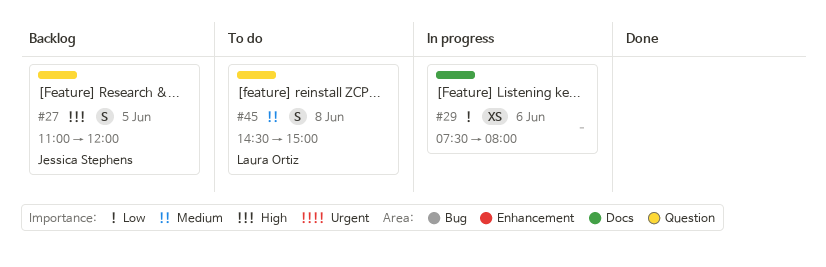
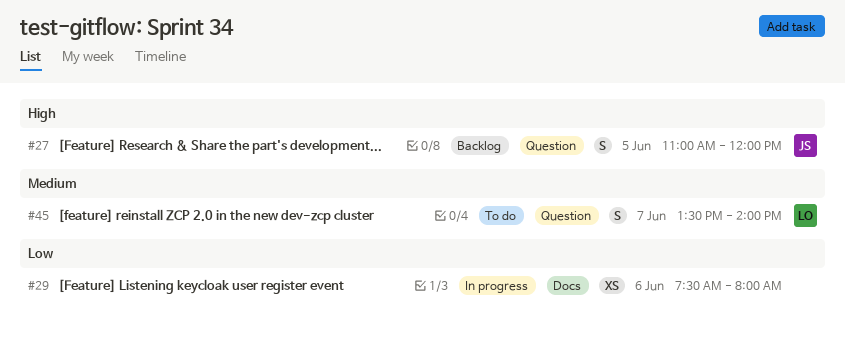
#45, day: Jun 8 -> Jun 7
#45, begins: 14:30 -> 13:30
#45, ends: 15:00 -> 14:00

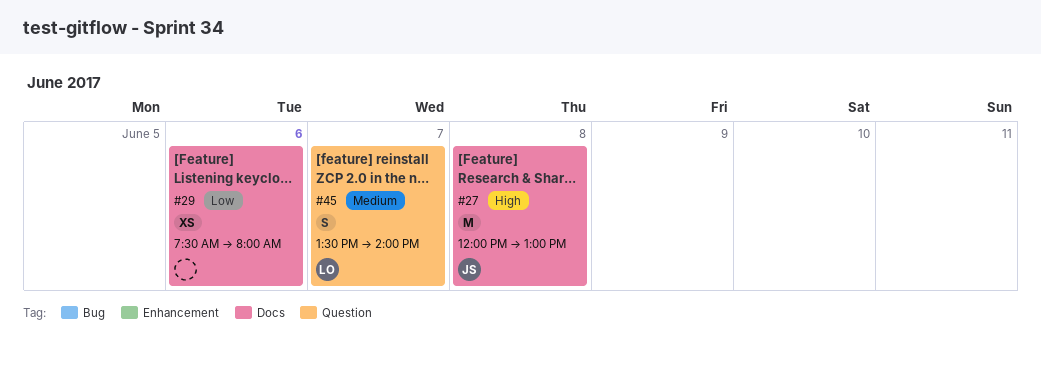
#27, label: Question -> Docs
#27, estimate: S -> M
#27, day: Jun 5 -> Jun 8
#27, begins: 11:00 -> 12:00
#27, ends: 12:00 -> 13:00

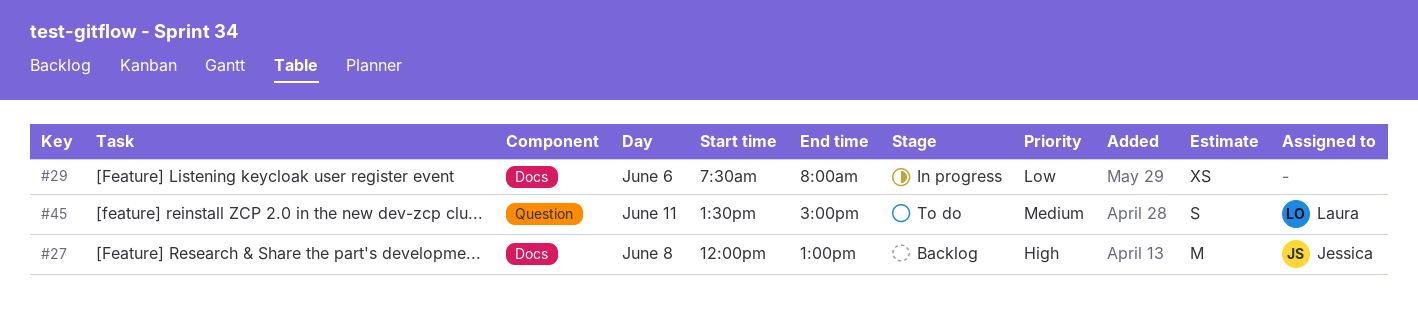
#45, day: Jun 7 -> Jun 11
#45, ends: 14:00 -> 15:00

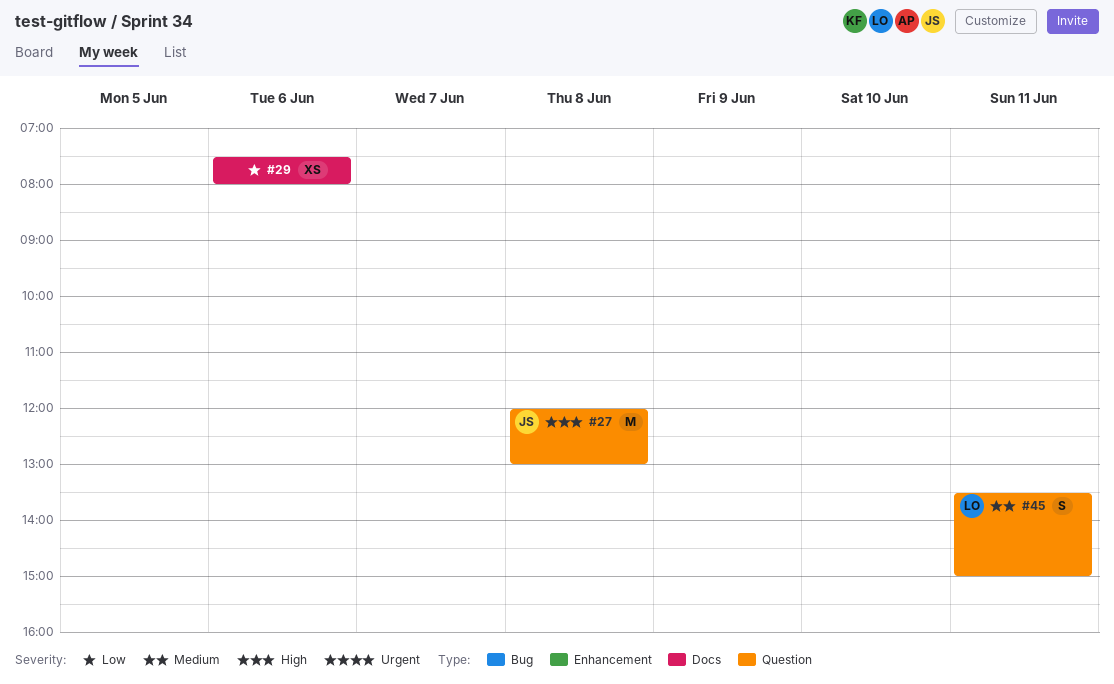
#27, label: Docs -> Question

